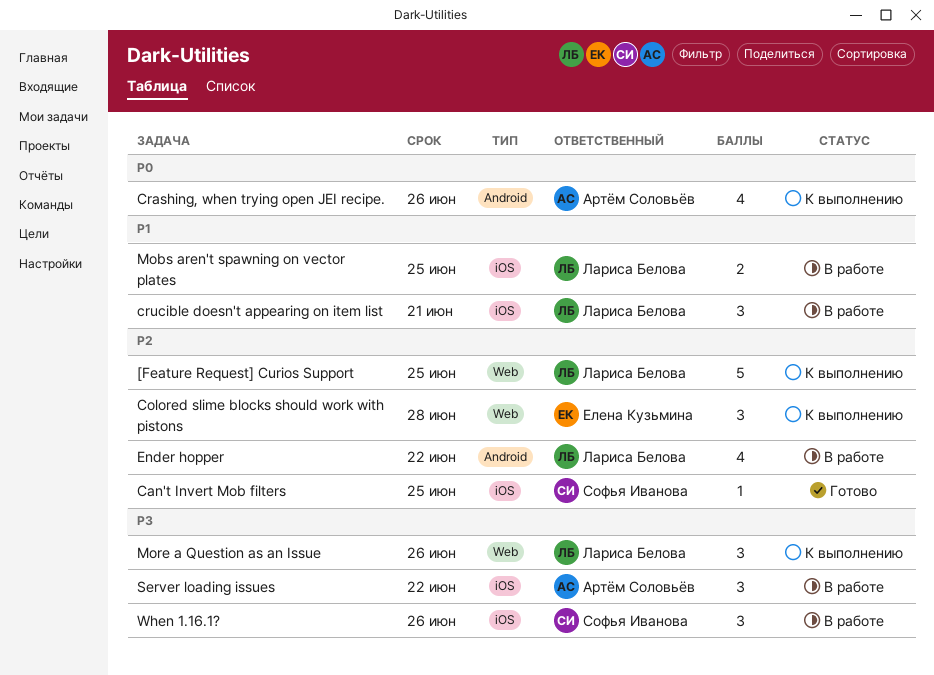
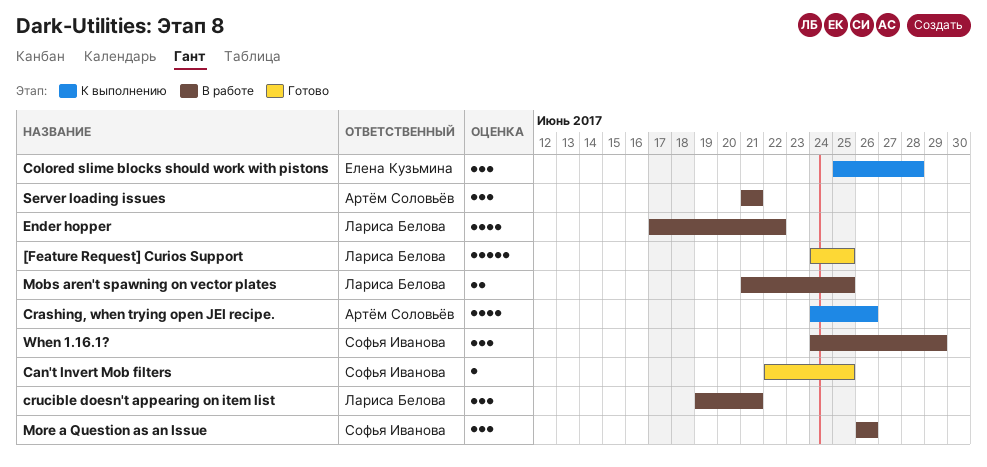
[Feature Request] Curios Support, status: К выполнению -> Готово
More a Question as an Issue, status: К выполнению -> В работе
More a Question as an Issue, owner: Лариса Белова -> Софья Иванова
Server loading issues, due: Jun 22 -> Jun 21
When 1.16.1?, due: Jun 26 -> Jun 29

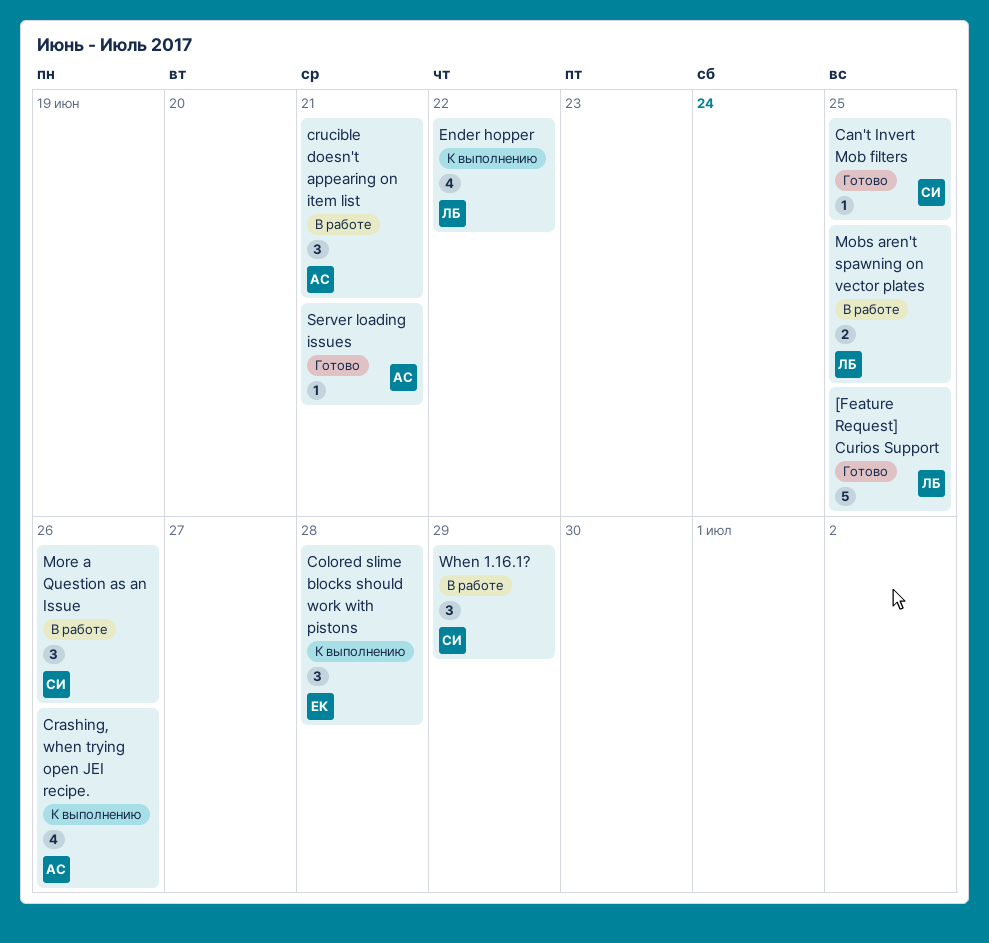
crucible doesn't appearing on item list, owner: Лариса Белова -> Артём Соловьёв
Ender hopper, status: В работе -> К выполнению
Server loading issues, status: В работе -> Готово
Server loading issues, estimate: 3 -> 1

